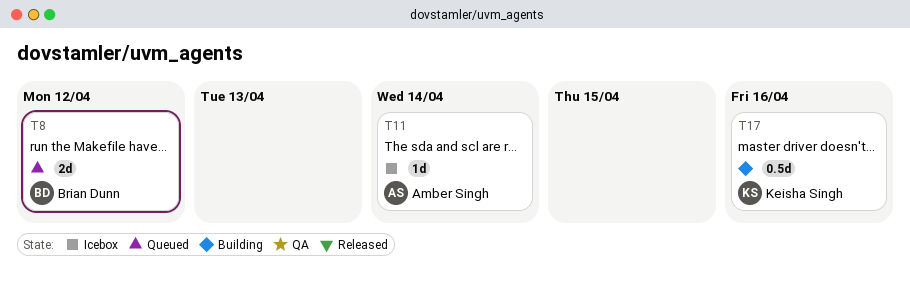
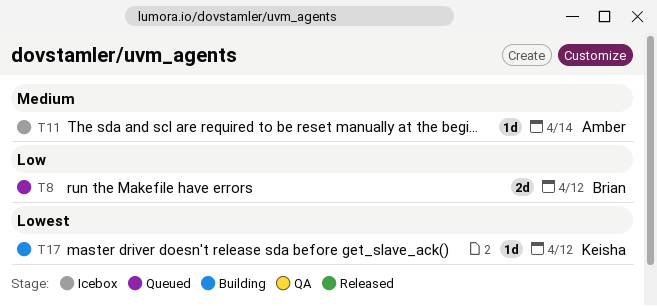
T17, estimate: 0.5d -> 1d
T17, due: Apr 16 -> Apr 12

